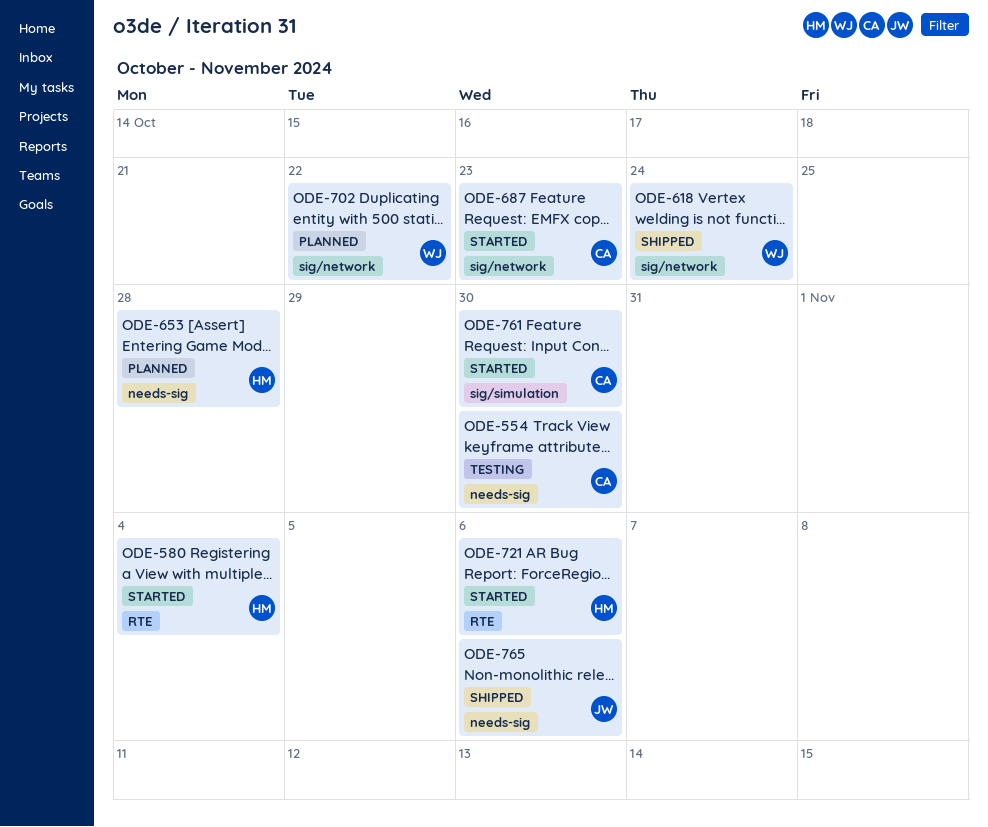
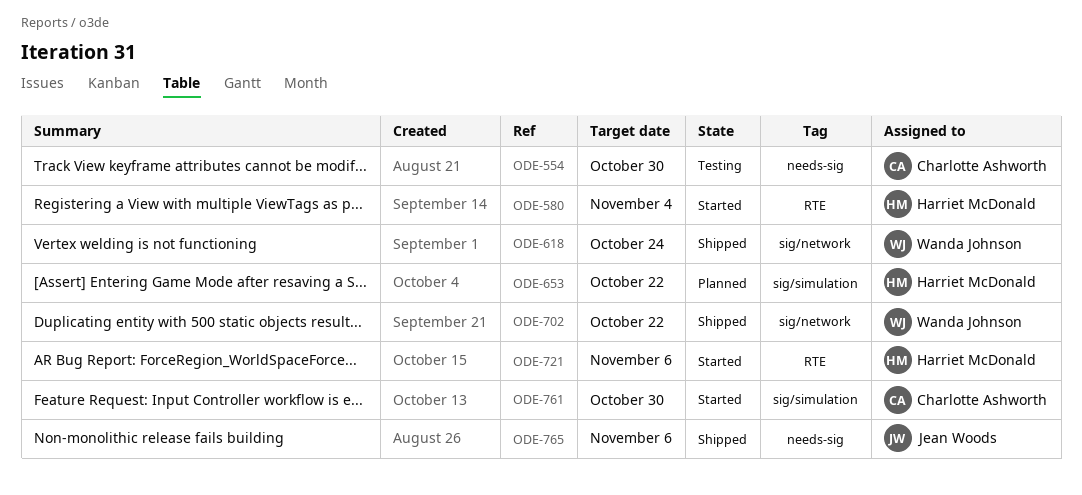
ODE-653, label: needs-sig -> sig/simulation
ODE-653, due: Oct 28 -> Oct 22
ODE-687: present -> none
ODE-702, status: Planned -> Shipped

